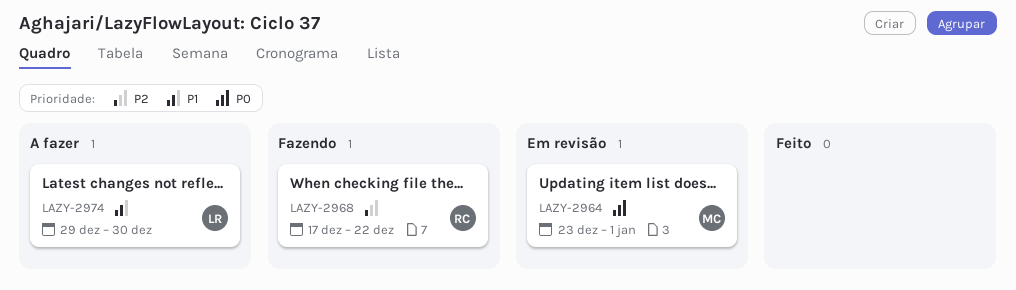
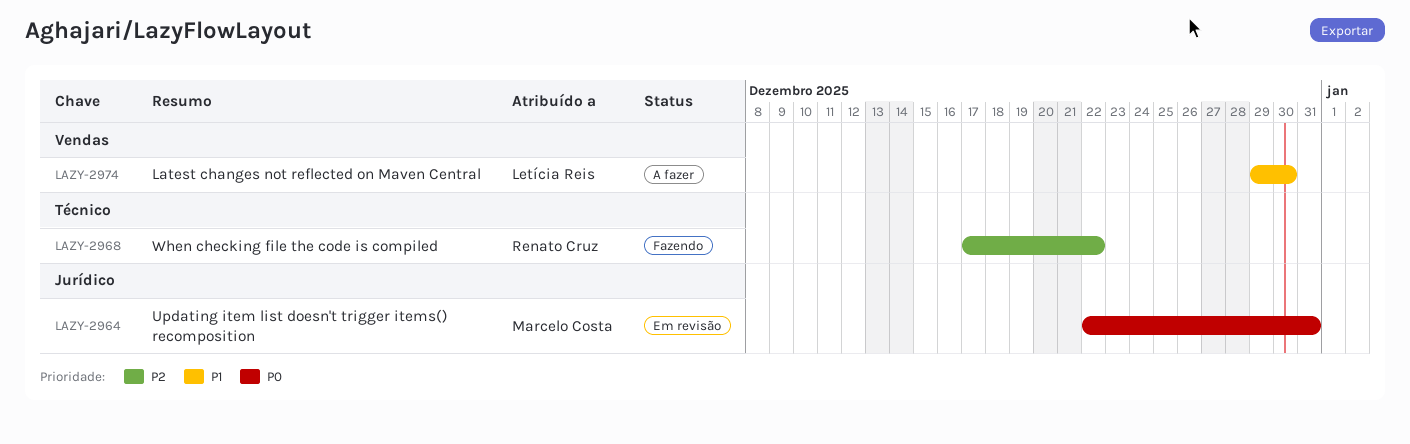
LAZY-2964, start: Dec 23 -> Dec 22
LAZY-2964, due: Jan 1 -> Dec 31

